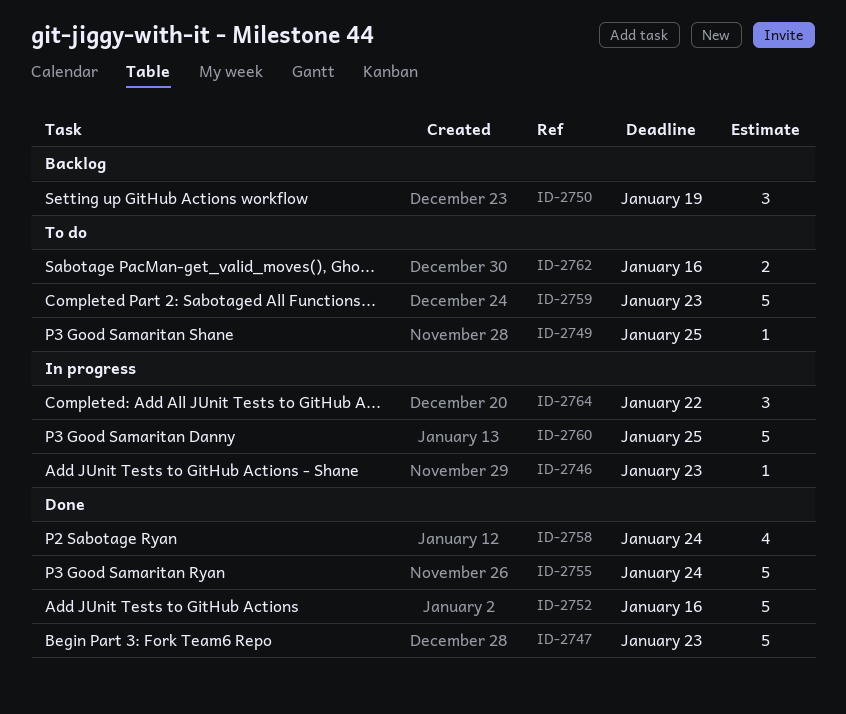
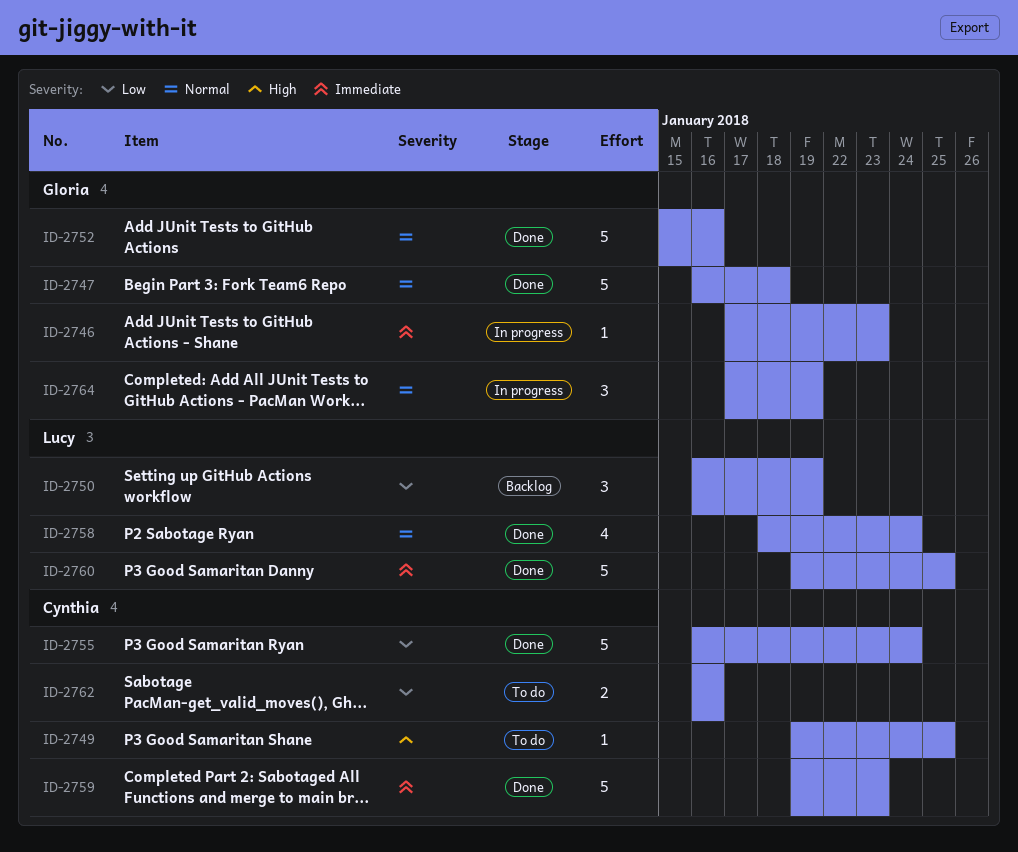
ID-2747, due: Jan 23 -> Jan 18
ID-2759, status: To do -> Done
ID-2760, status: In progress -> Done
ID-2764, due: Jan 22 -> Jan 19

